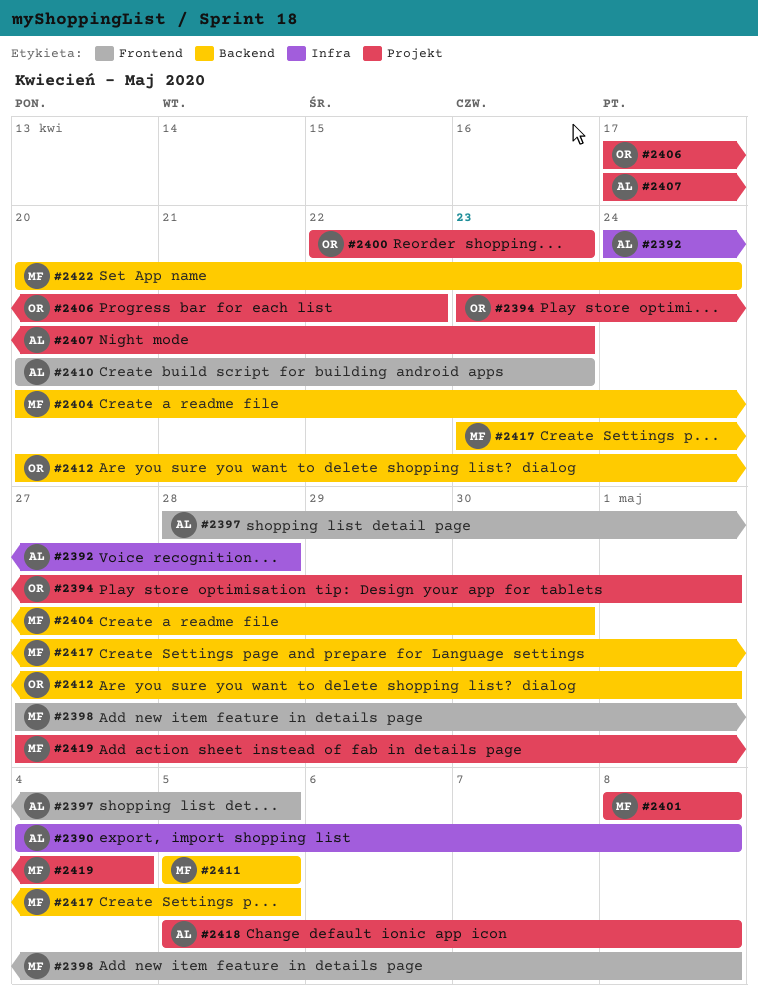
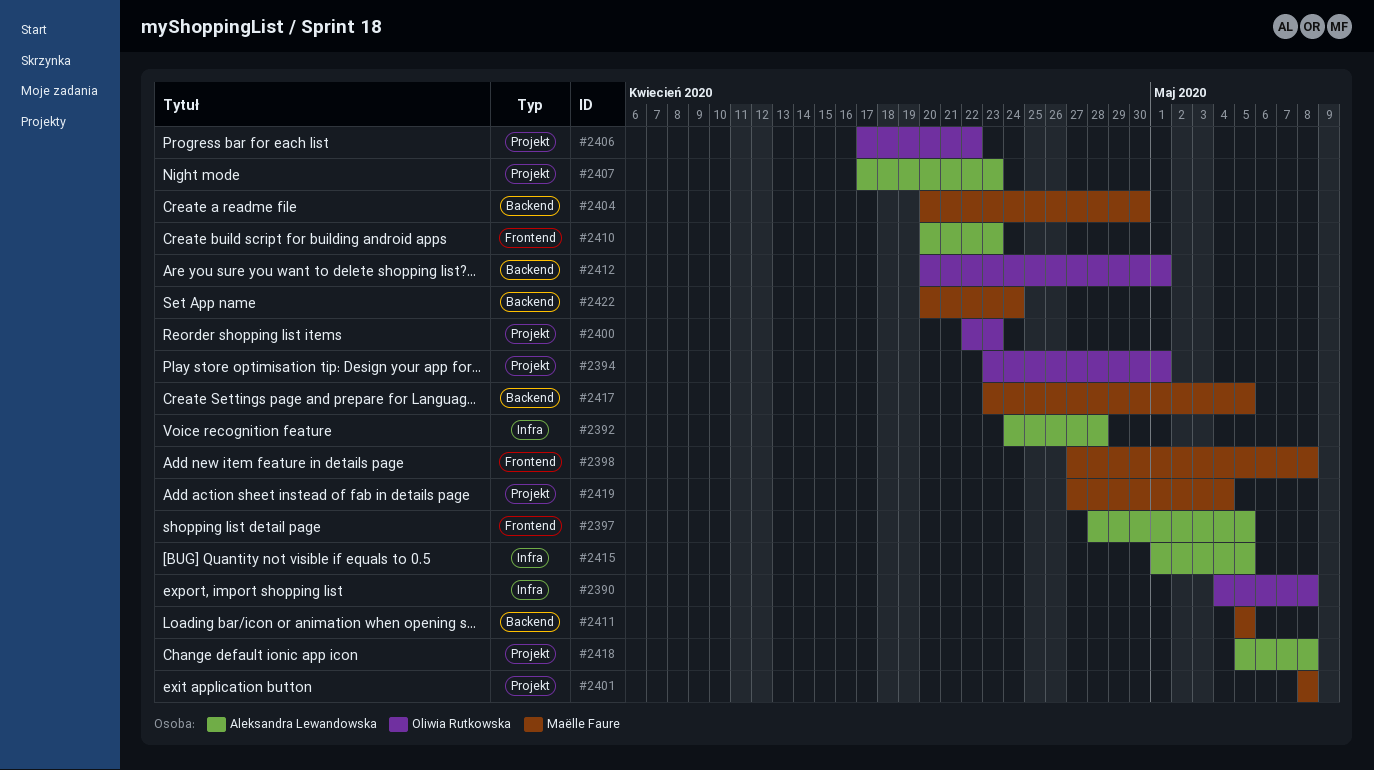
#2390, owner: Aleksandra Lewandowska -> Oliwia Rutkowska
#2415: none -> present

